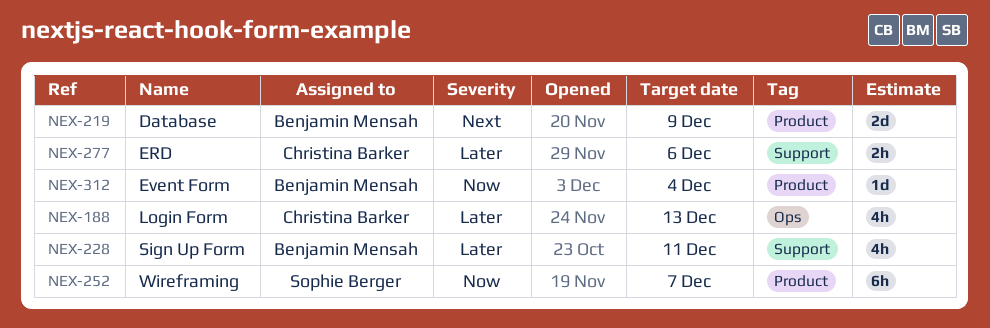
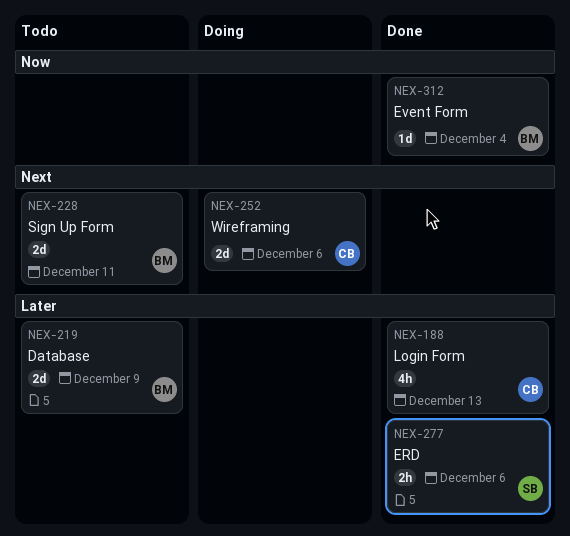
NEX-219, priority: Next -> Later
NEX-228, priority: Later -> Next
NEX-228, estimate: 4h -> 2d
NEX-252, owner: Sophie Berger -> Christina Barker
NEX-252, priority: Now -> Next
NEX-252, estimate: 6h -> 2d
NEX-252, due: Dec 7 -> Dec 6
NEX-277, owner: Christina Barker -> Sophie Berger

